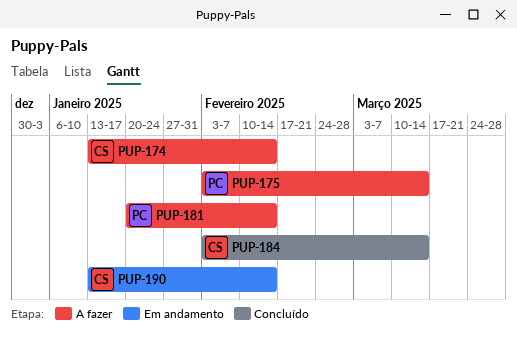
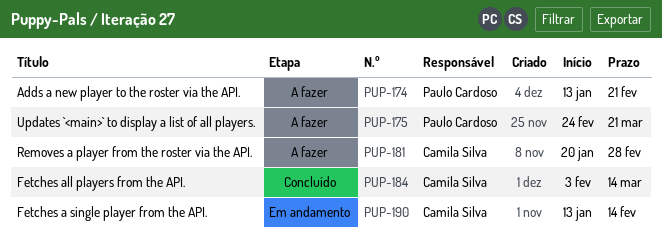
PUP-174, owner: Camila Silva -> Paulo Cardoso
PUP-174, due: Feb 14 -> Feb 21
PUP-175, start: Feb 3 -> Feb 24
PUP-175, due: Mar 14 -> Mar 21
PUP-181, owner: Paulo Cardoso -> Camila Silva
PUP-181, due: Feb 14 -> Feb 28

